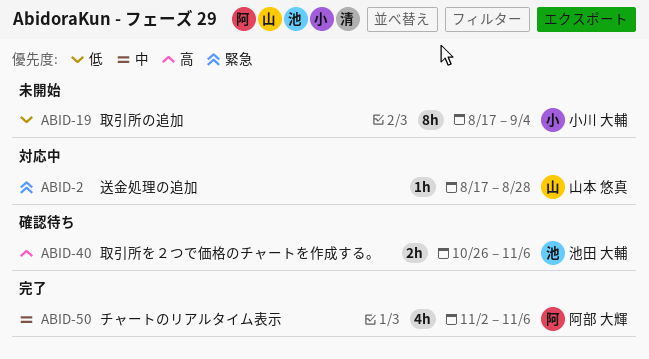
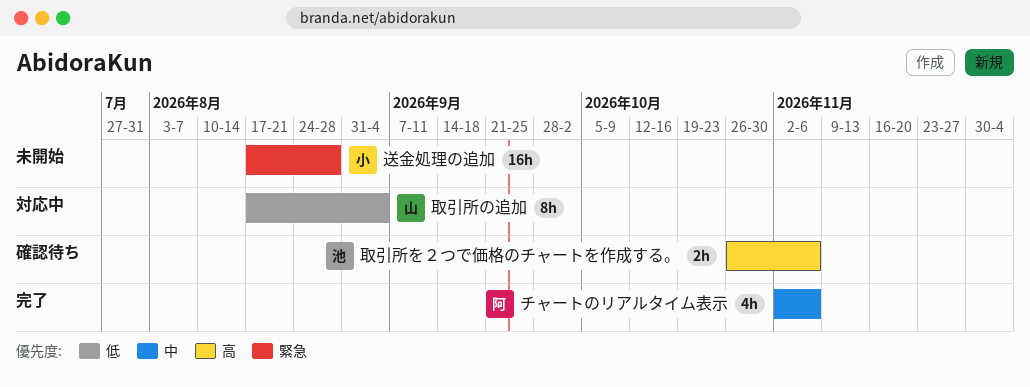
取引所の追加, status: 未開始 -> 対応中
取引所の追加, owner: 小川 大輔 -> 山本 悠真
送金処理の追加, status: 対応中 -> 未開始
送金処理の追加, owner: 山本 悠真 -> 小川 大輔
送金処理の追加, estimate: 1h -> 16h

